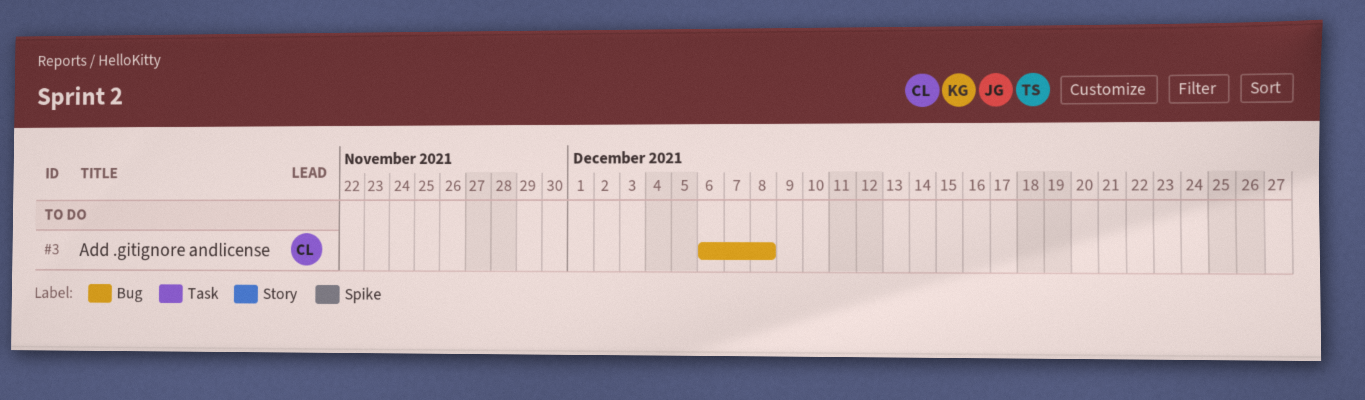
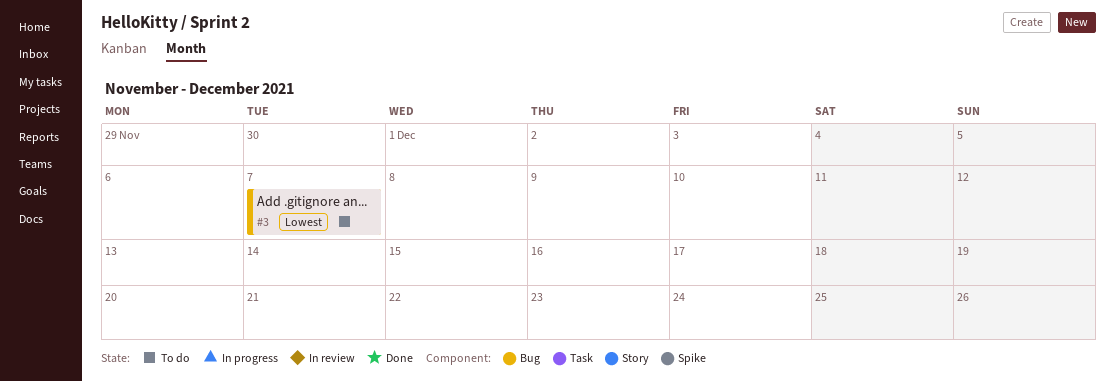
#3, due: Dec 8 -> Dec 7

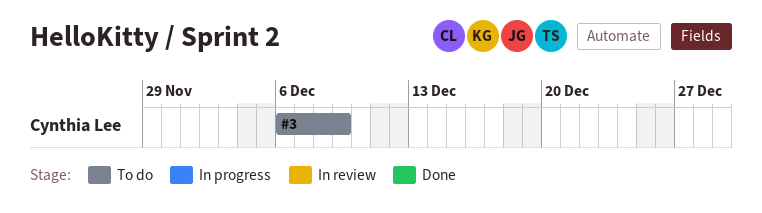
#3, due: Dec 7 -> Dec 9

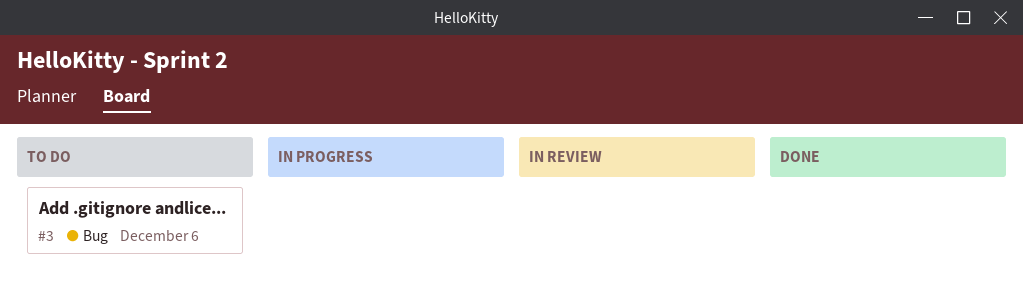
#3, due: Dec 9 -> Dec 6

